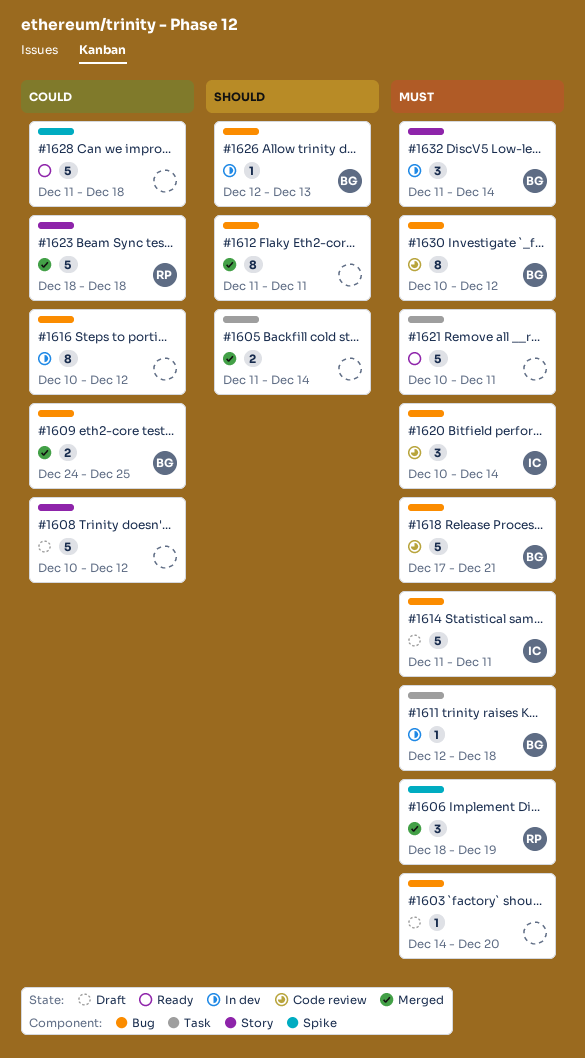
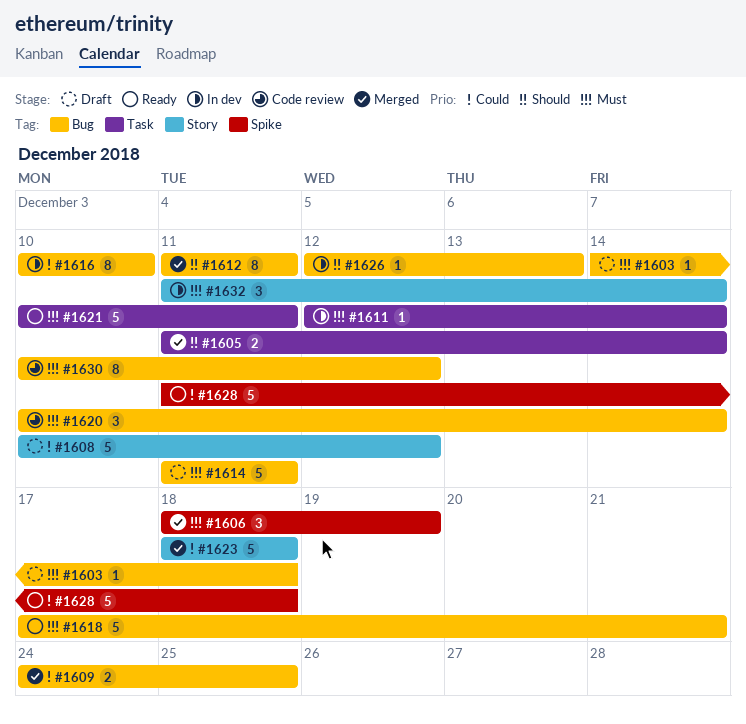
#1603, due: Dec 20 -> Dec 18
#1611, due: Dec 18 -> Dec 14
#1616, due: Dec 12 -> Dec 10
#1618, status: Code review -> Ready

